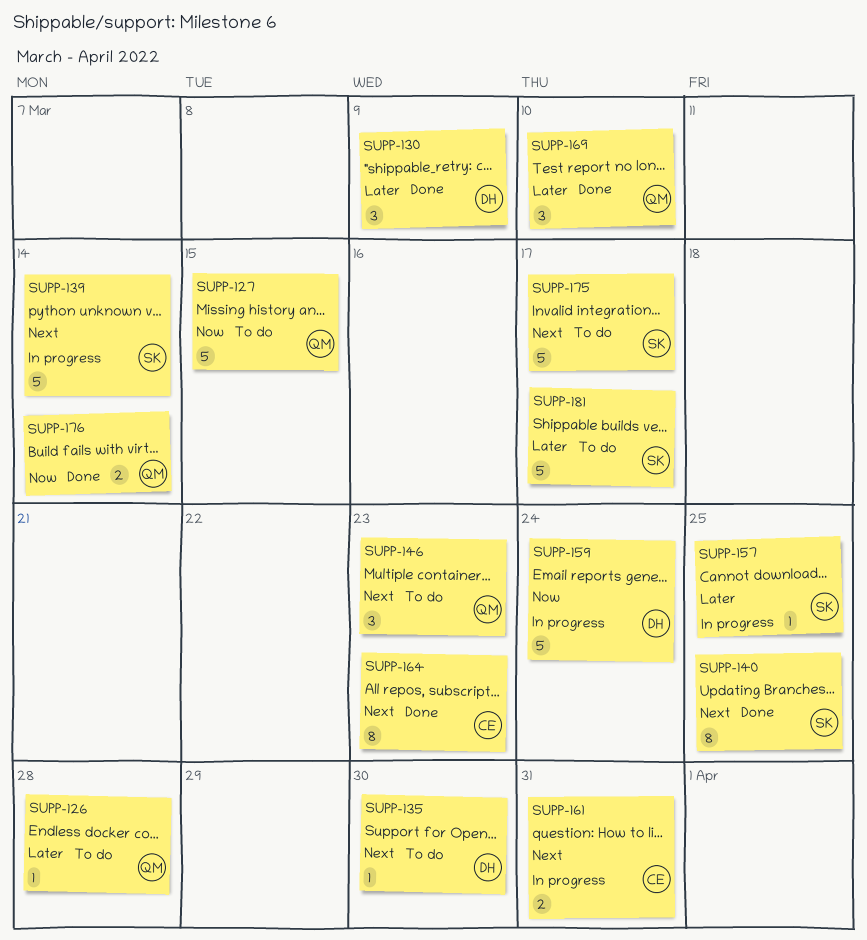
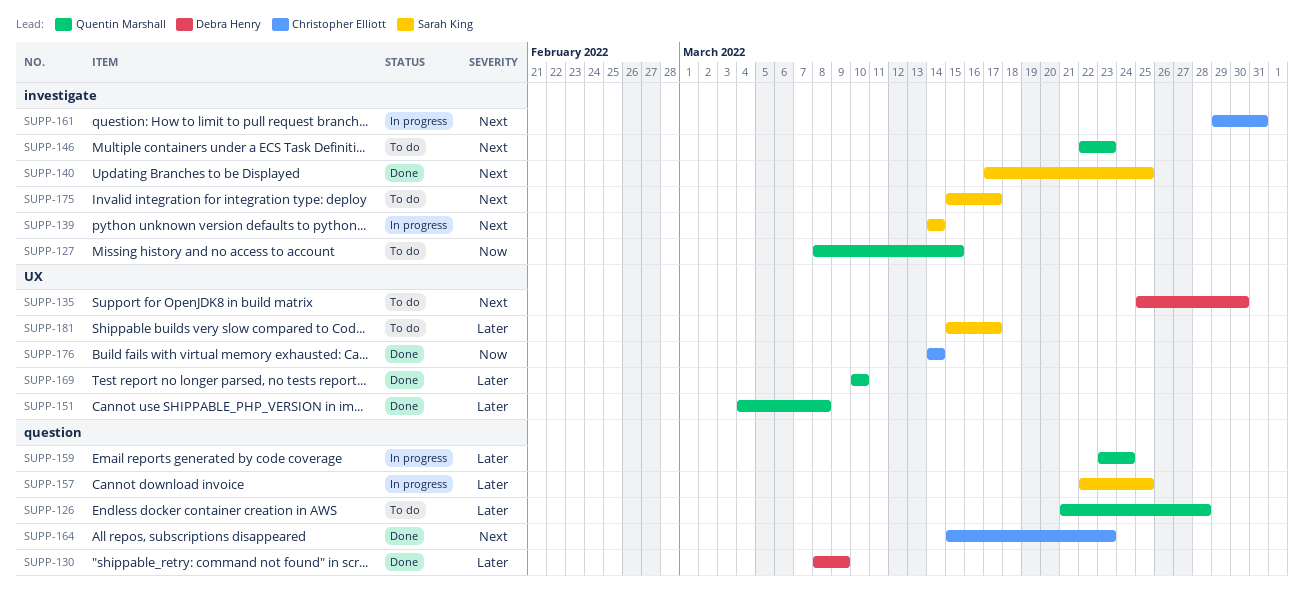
SUPP-151: none -> present
SUPP-159, owner: Debra Henry -> Quentin Marshall
SUPP-159, priority: Now -> Later
SUPP-176, owner: Quentin Marshall -> Christopher Elliott

